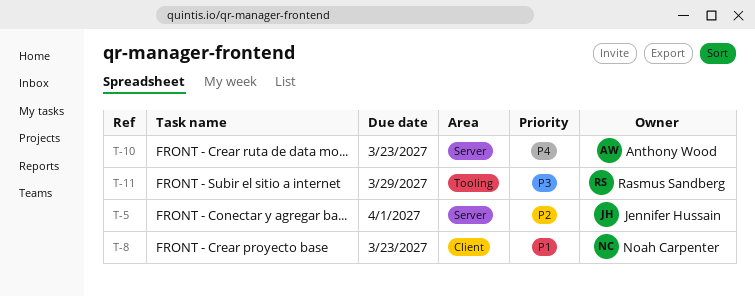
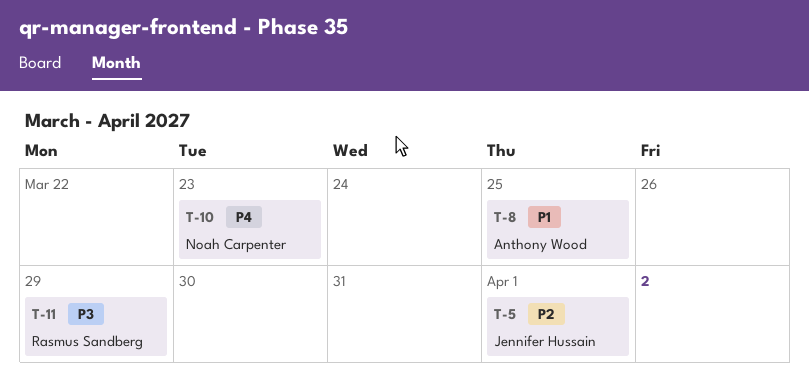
T-8, owner: Noah Carpenter -> Anthony Wood
T-8, due: Mar 23 -> Mar 25
T-10, owner: Anthony Wood -> Noah Carpenter

